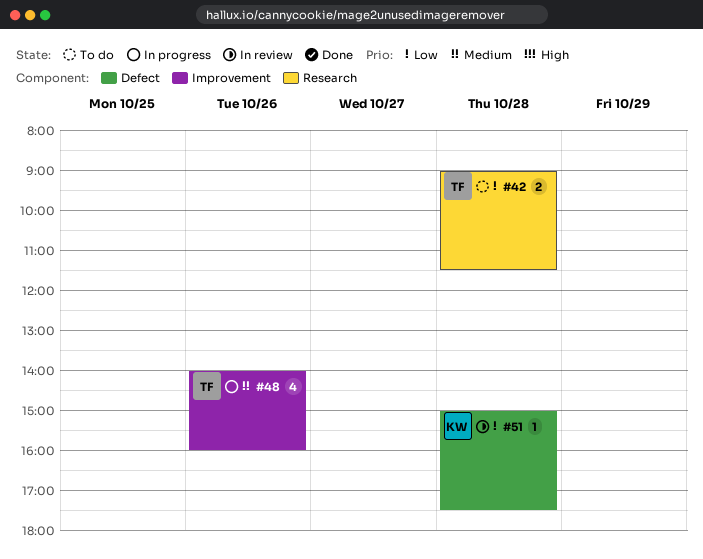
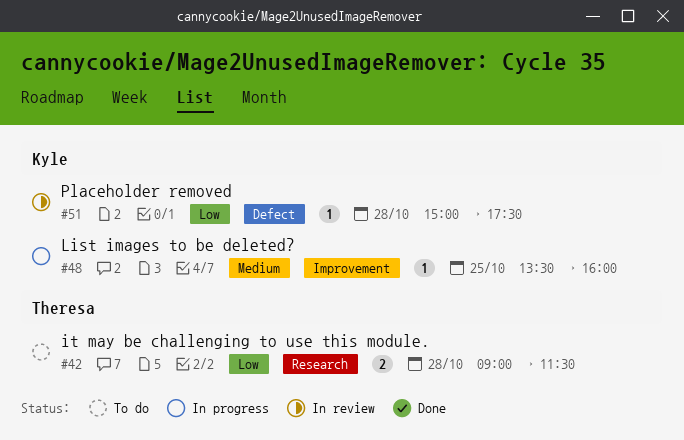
#48, owner: Theresa -> Kyle
#48, estimate: 4 -> 1
#48, day: Oct 26 -> Oct 25
#48, begins: 14:00 -> 13:30

